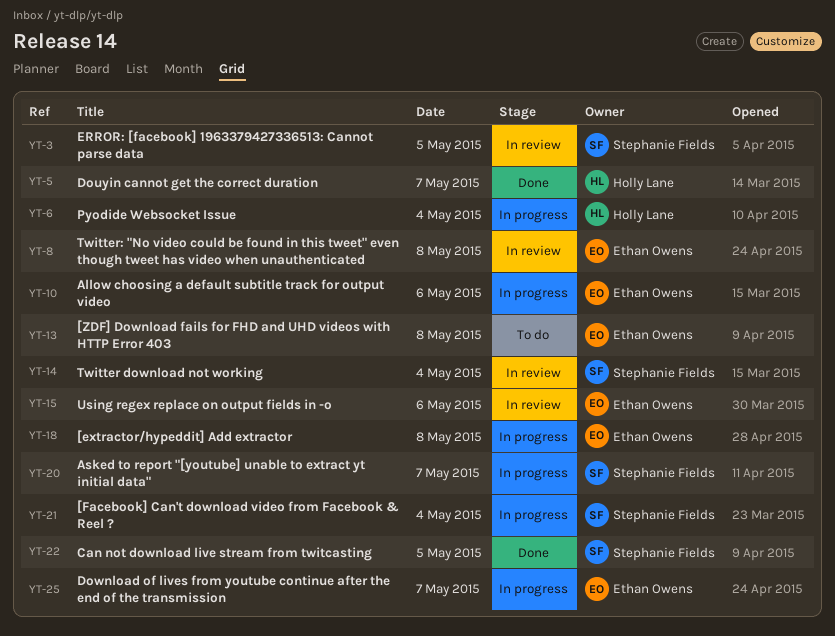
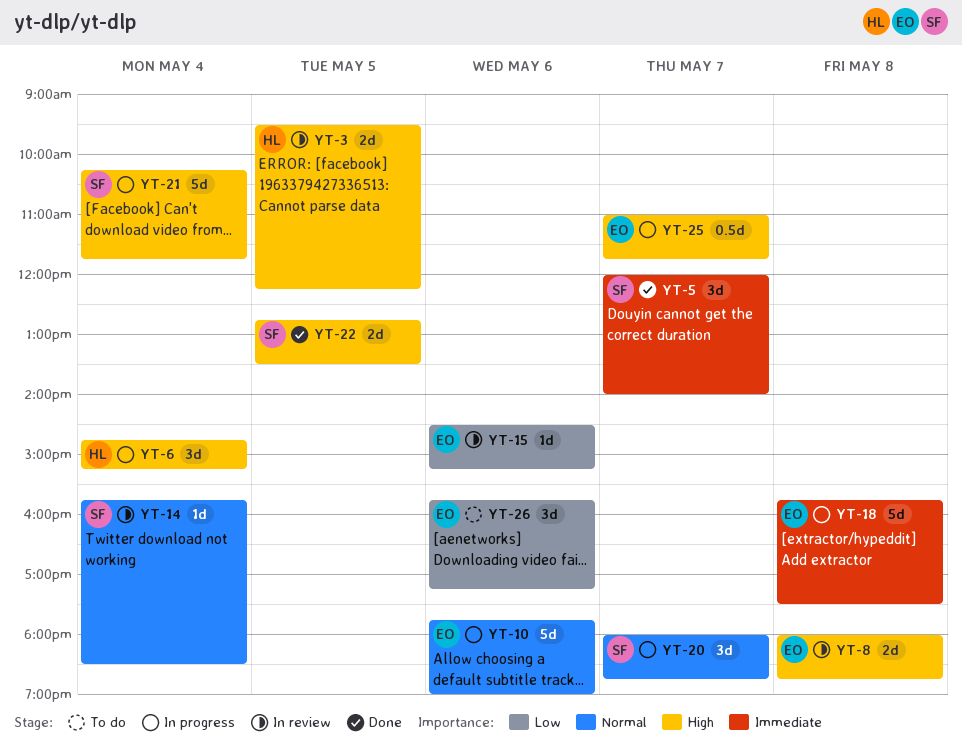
YT-3, owner: Stephanie Fields -> Holly Lane
YT-5, owner: Holly Lane -> Stephanie Fields
YT-13: present -> none
YT-26: none -> present

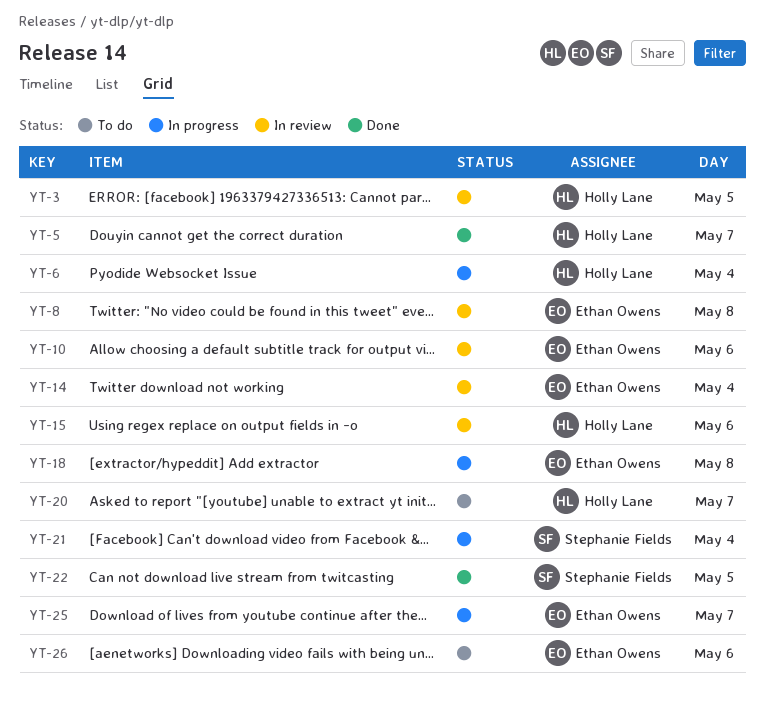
YT-5, owner: Stephanie Fields -> Holly Lane
YT-10, status: In progress -> In review
YT-14, owner: Stephanie Fields -> Ethan Owens
YT-15, owner: Ethan Owens -> Holly Lane
YT-20, status: In progress -> To do
YT-20, owner: Stephanie Fields -> Holly Lane

